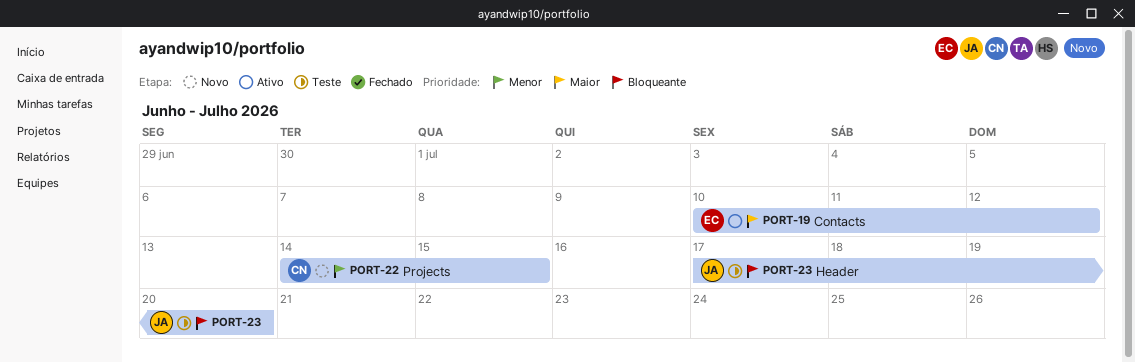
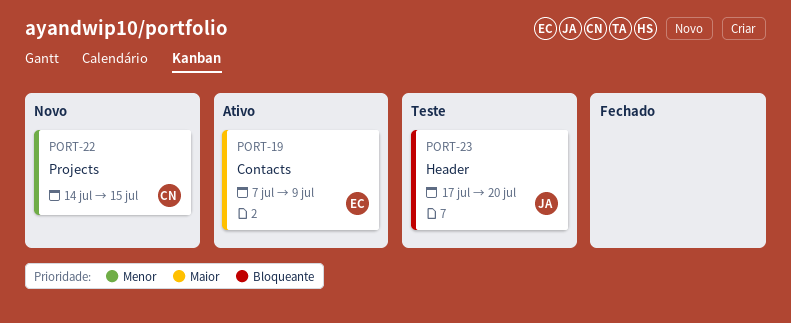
PORT-19, start: Jul 10 -> Jul 7
PORT-19, due: Jul 12 -> Jul 9

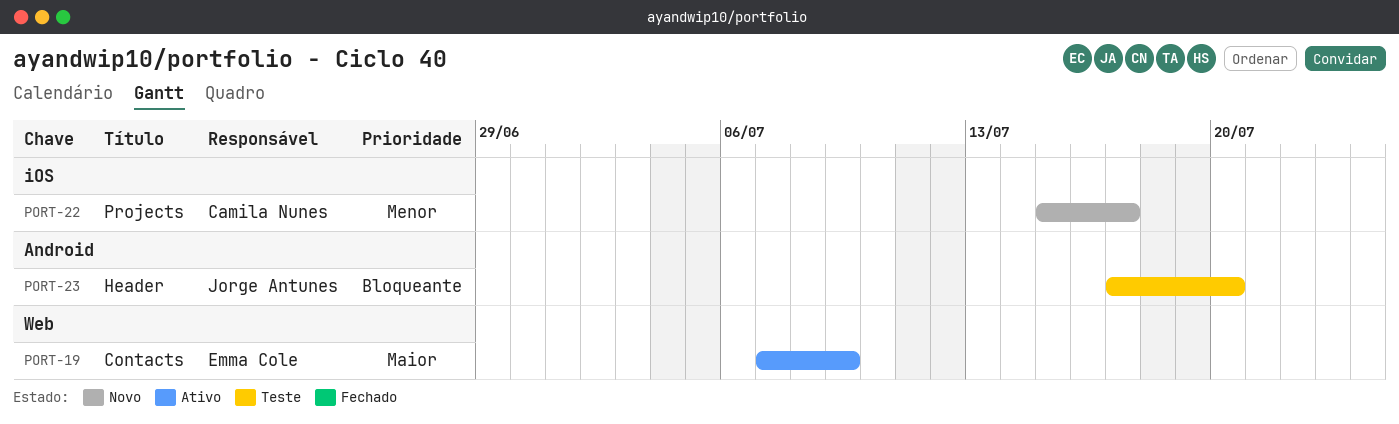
PORT-22, start: Jul 14 -> Jul 15
PORT-22, due: Jul 15 -> Jul 17

